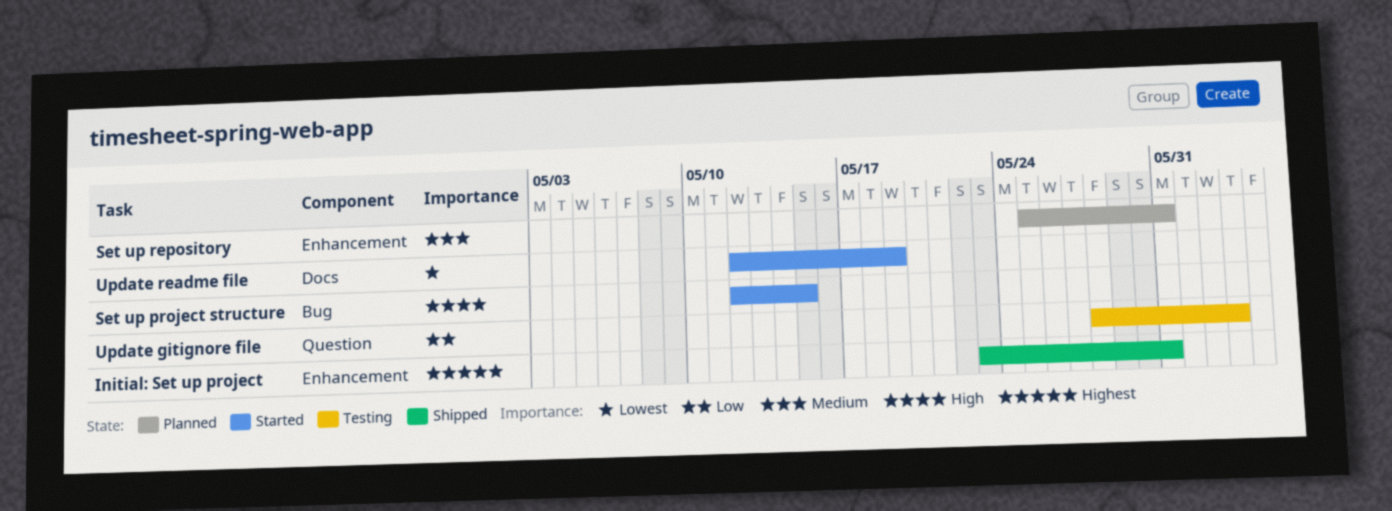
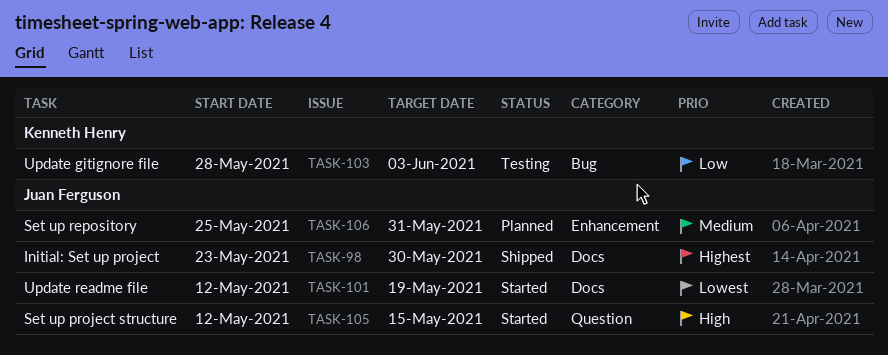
Initial: Set up project, label: Enhancement -> Docs
Initial: Set up project, due: May 31 -> May 30
Set up project structure, label: Bug -> Question
Update gitignore file, label: Question -> Bug

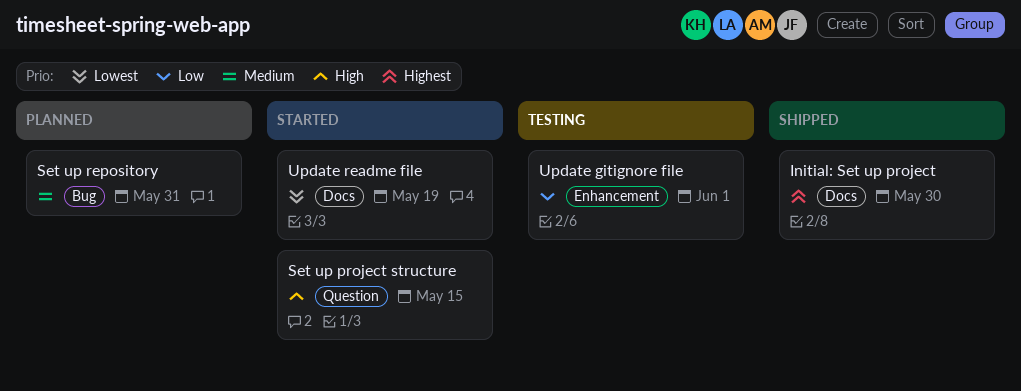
Set up repository, label: Enhancement -> Bug
Update gitignore file, label: Bug -> Enhancement
Update gitignore file, due: Jun 3 -> Jun 1

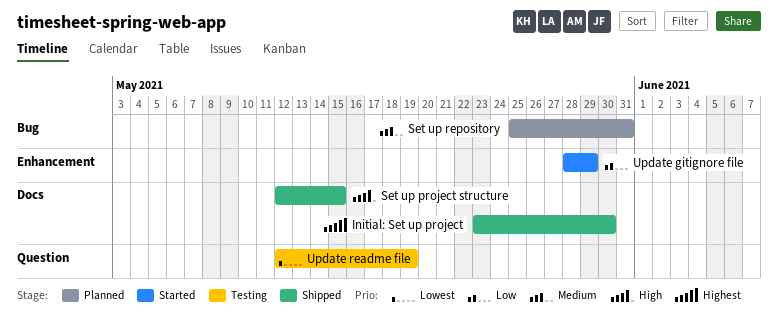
Set up project structure, status: Started -> Shipped
Set up project structure, label: Question -> Docs
Update gitignore file, status: Testing -> Started
Update gitignore file, due: Jun 1 -> May 29
Update readme file, status: Started -> Testing
Update readme file, label: Docs -> Question

